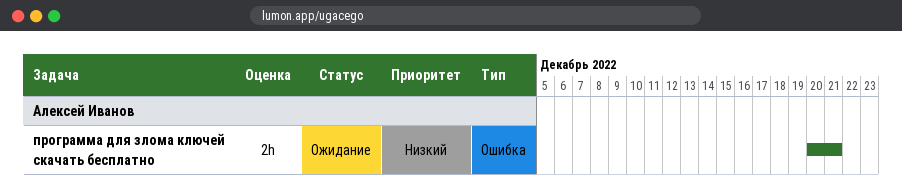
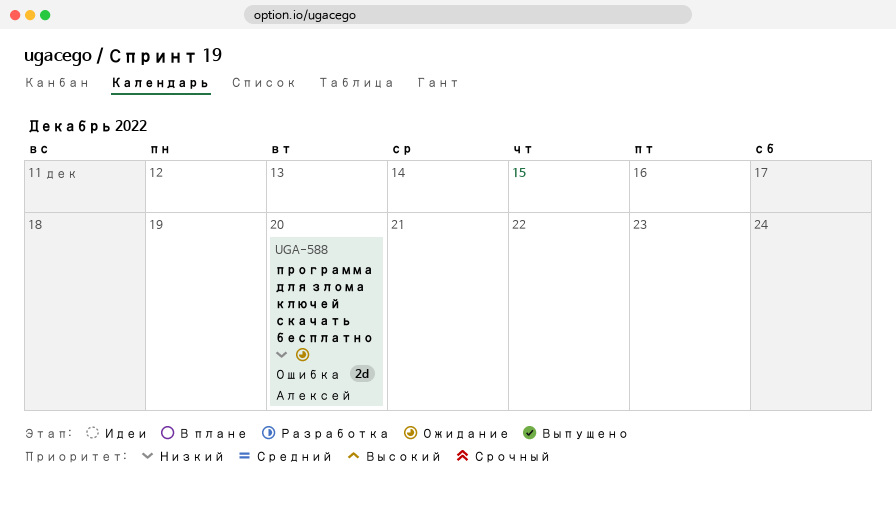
программа для злома ключей скачать бесплатно, estimate: 2h -> 2d
программа для злома ключей скачать бесплатно, due: Dec 21 -> Dec 20

